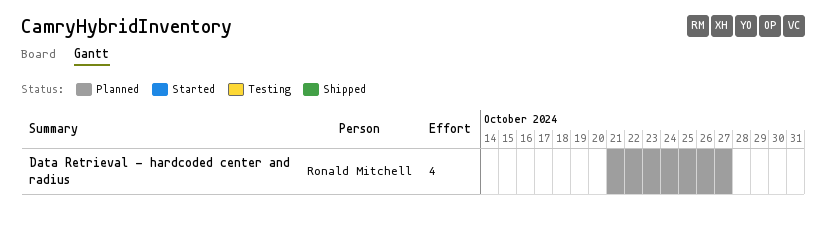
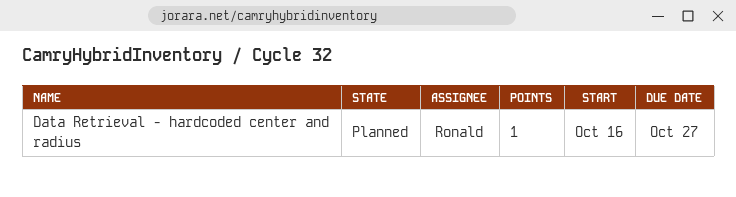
Data Retrieval - hardcoded center and radius, estimate: 4 -> 1
Data Retrieval - hardcoded center and radius, start: Oct 21 -> Oct 16

